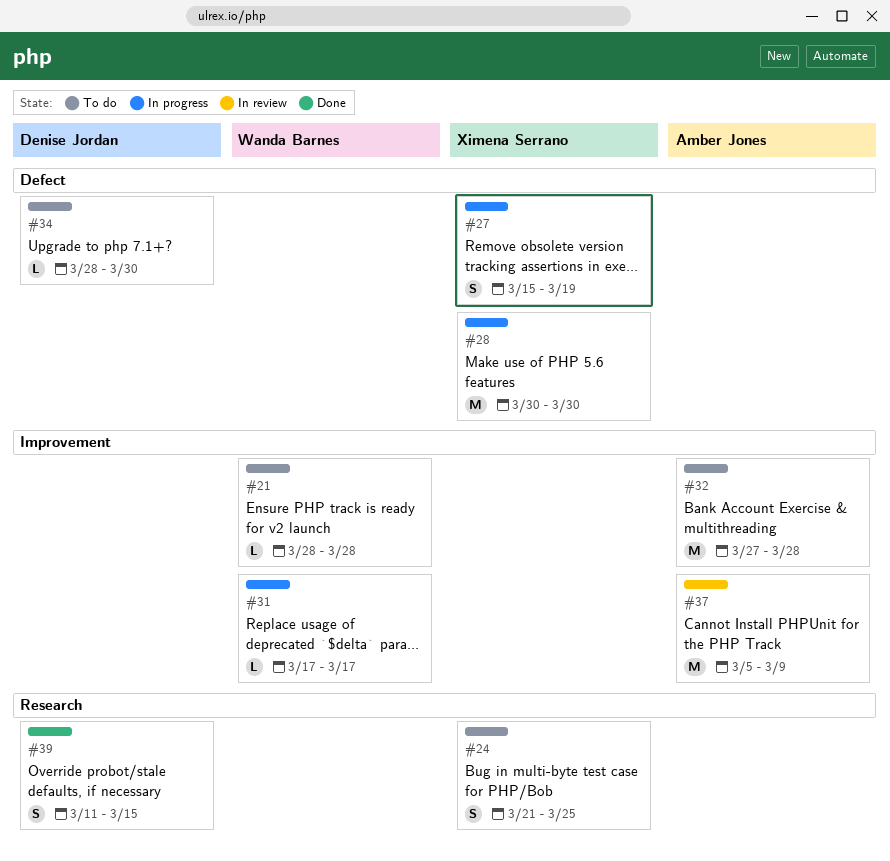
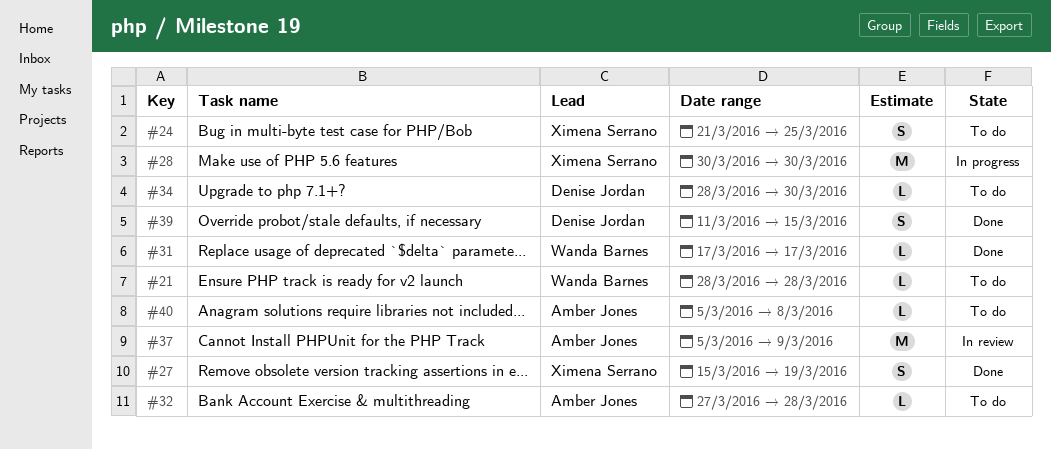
#27, status: In progress -> Done
#31, status: In progress -> Done
#32, estimate: M -> L
#40: none -> present

